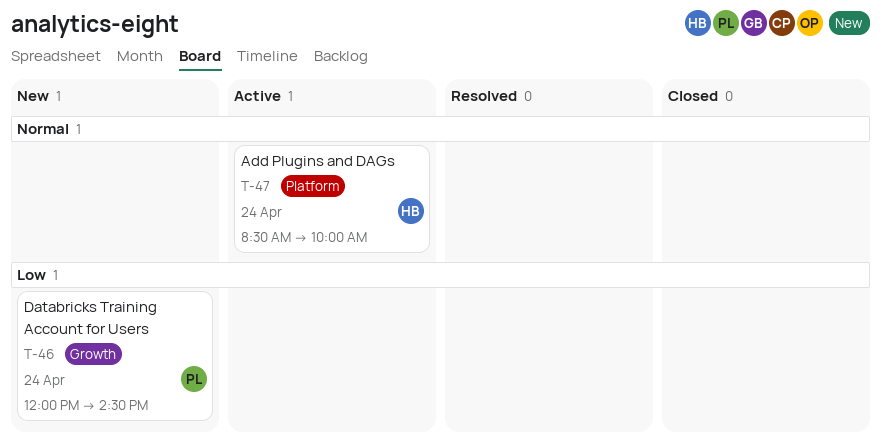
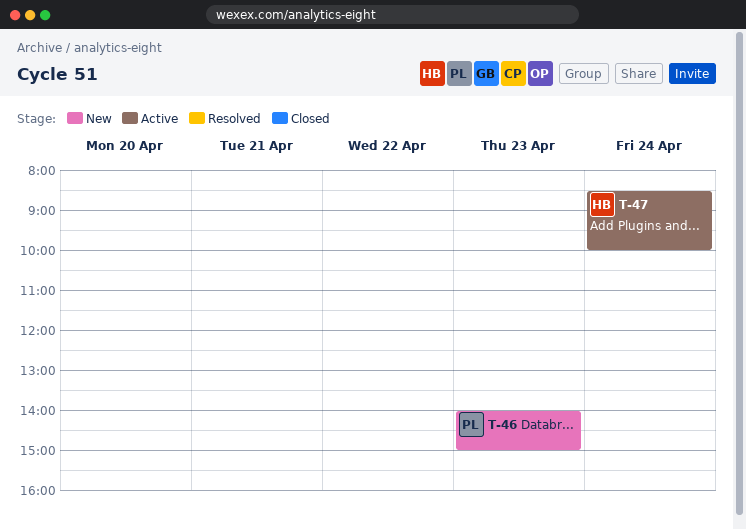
T-46, day: Apr 24 -> Apr 23
T-46, begins: 12:00 -> 14:00
T-46, ends: 14:30 -> 15:00

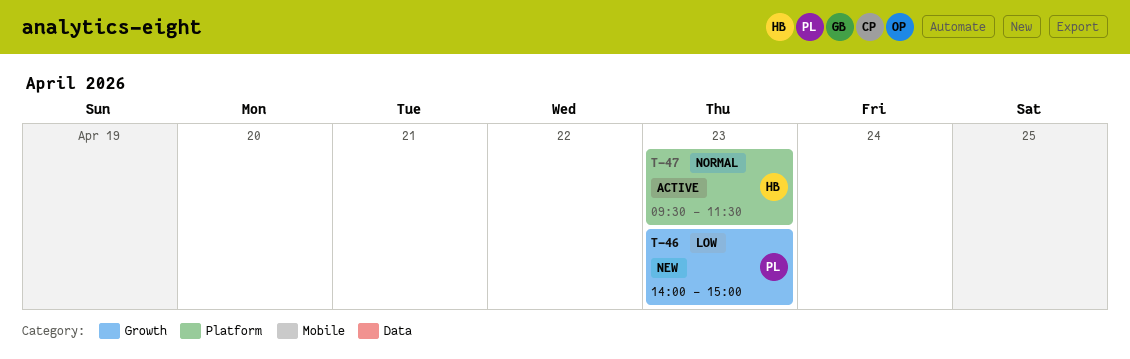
T-47, day: Apr 24 -> Apr 23
T-47, begins: 08:30 -> 09:30
T-47, ends: 10:00 -> 11:30

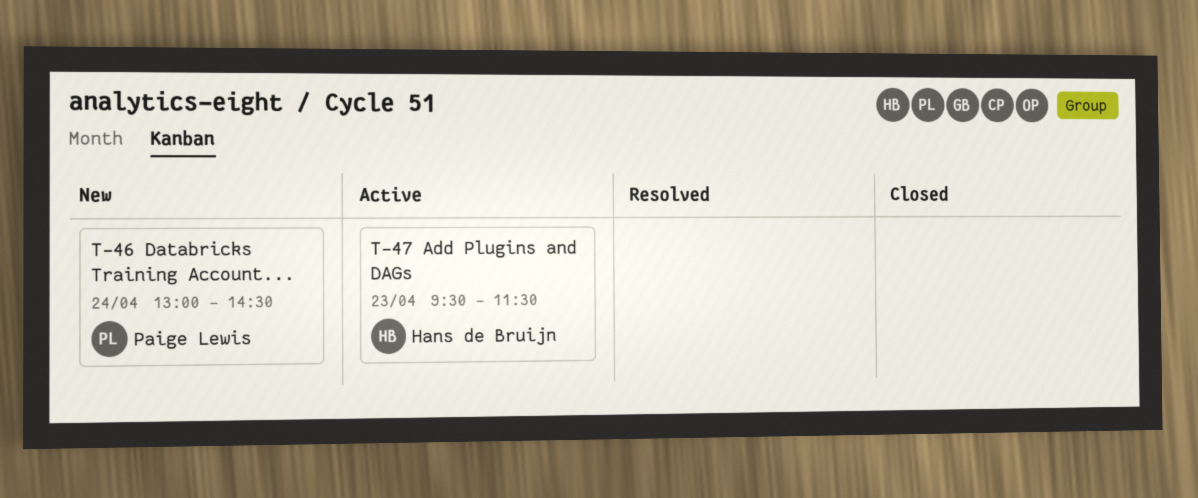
T-46, day: Apr 23 -> Apr 24
T-46, begins: 14:00 -> 13:00
T-46, ends: 15:00 -> 14:30

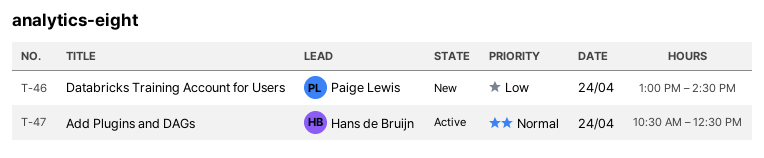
T-47, day: Apr 23 -> Apr 24
T-47, begins: 09:30 -> 10:30
T-47, ends: 11:30 -> 12:30

